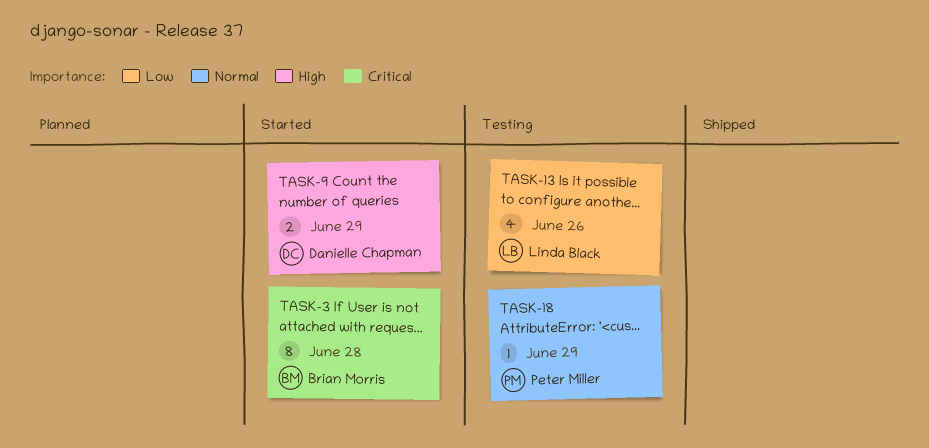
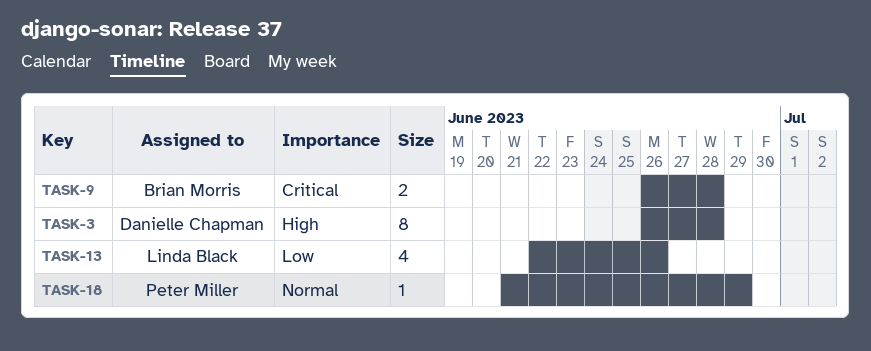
TASK-3, owner: Brian Morris -> Danielle Chapman
TASK-3, priority: Critical -> High
TASK-9, owner: Danielle Chapman -> Brian Morris
TASK-9, priority: High -> Critical
TASK-9, due: Jun 29 -> Jun 28

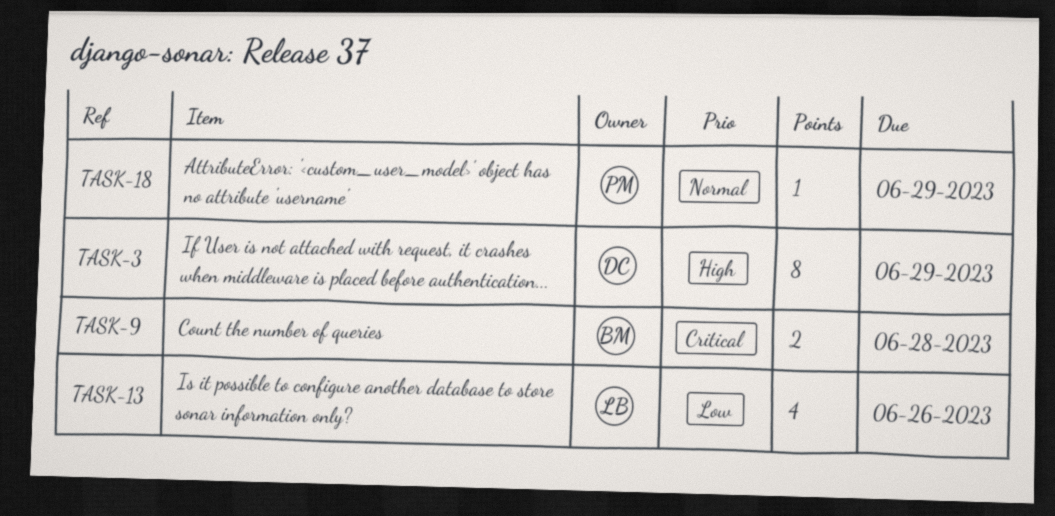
TASK-3, due: Jun 28 -> Jun 29

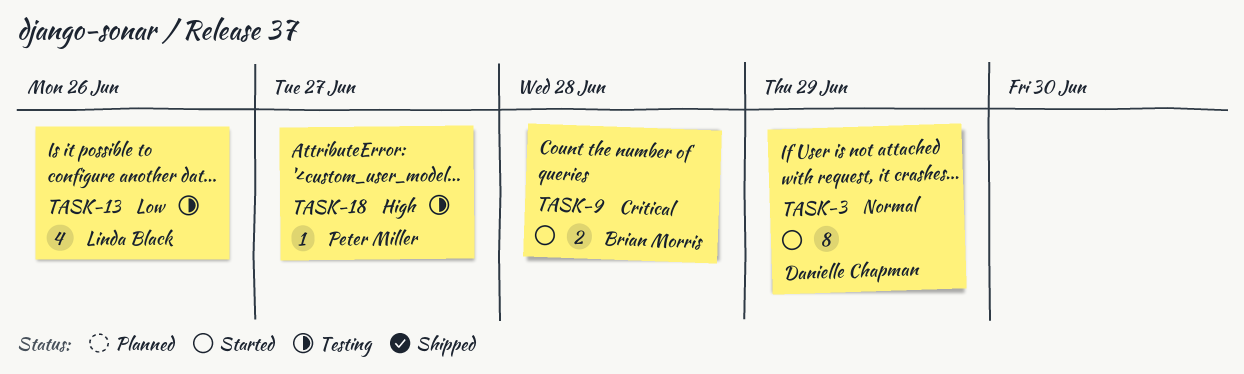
TASK-3, priority: High -> Normal
TASK-18, priority: Normal -> High
TASK-18, due: Jun 29 -> Jun 27

